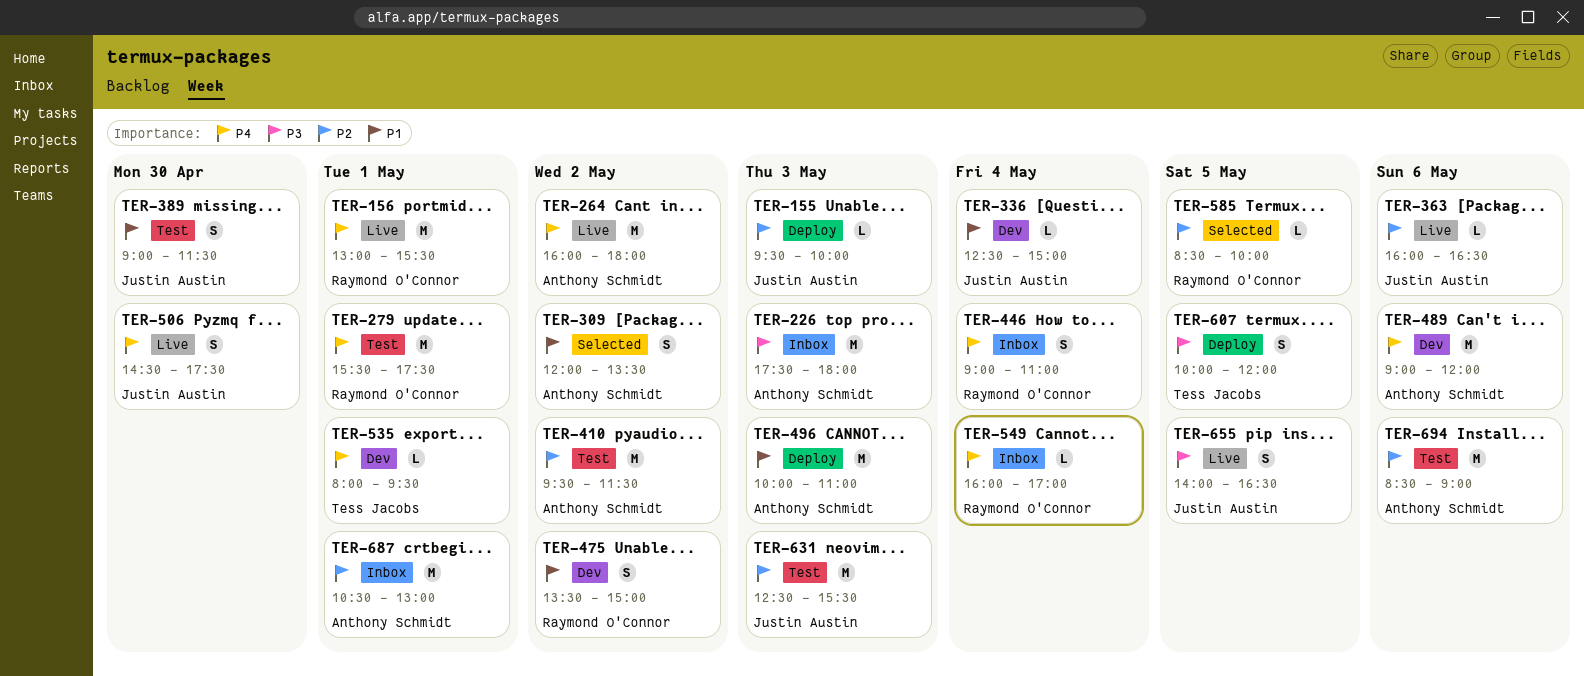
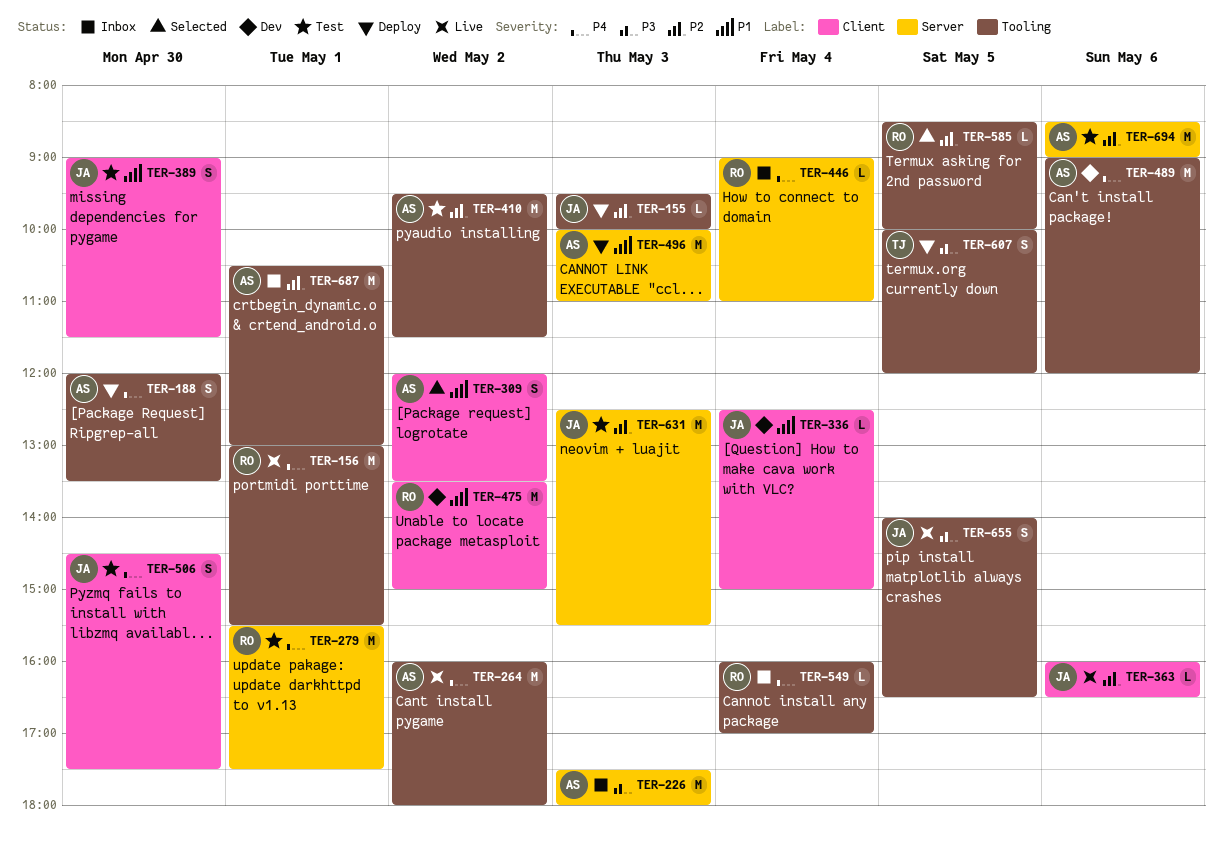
TER-188: none -> present
TER-446, estimate: S -> L
TER-475, estimate: S -> M
TER-506, status: Live -> Test
TER-535: present -> none

